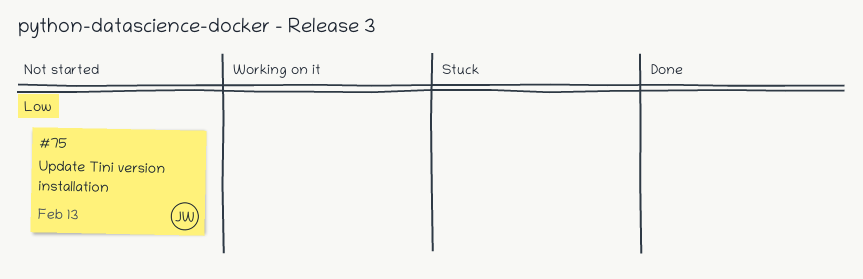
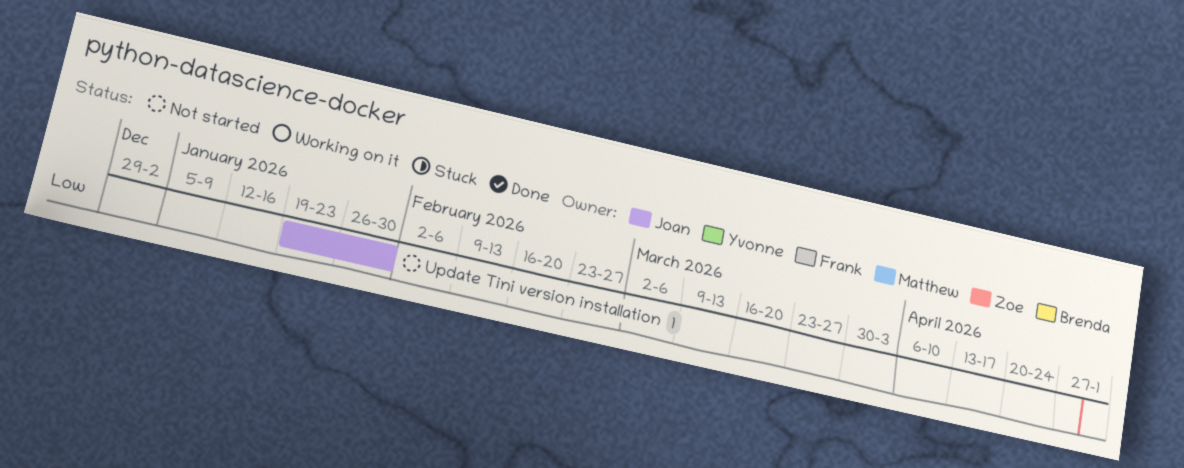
Update Tini version installation, due: Feb 13 -> Jan 30

